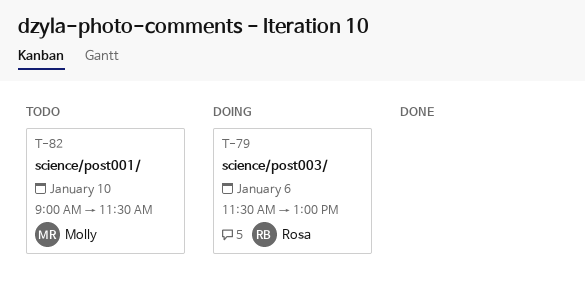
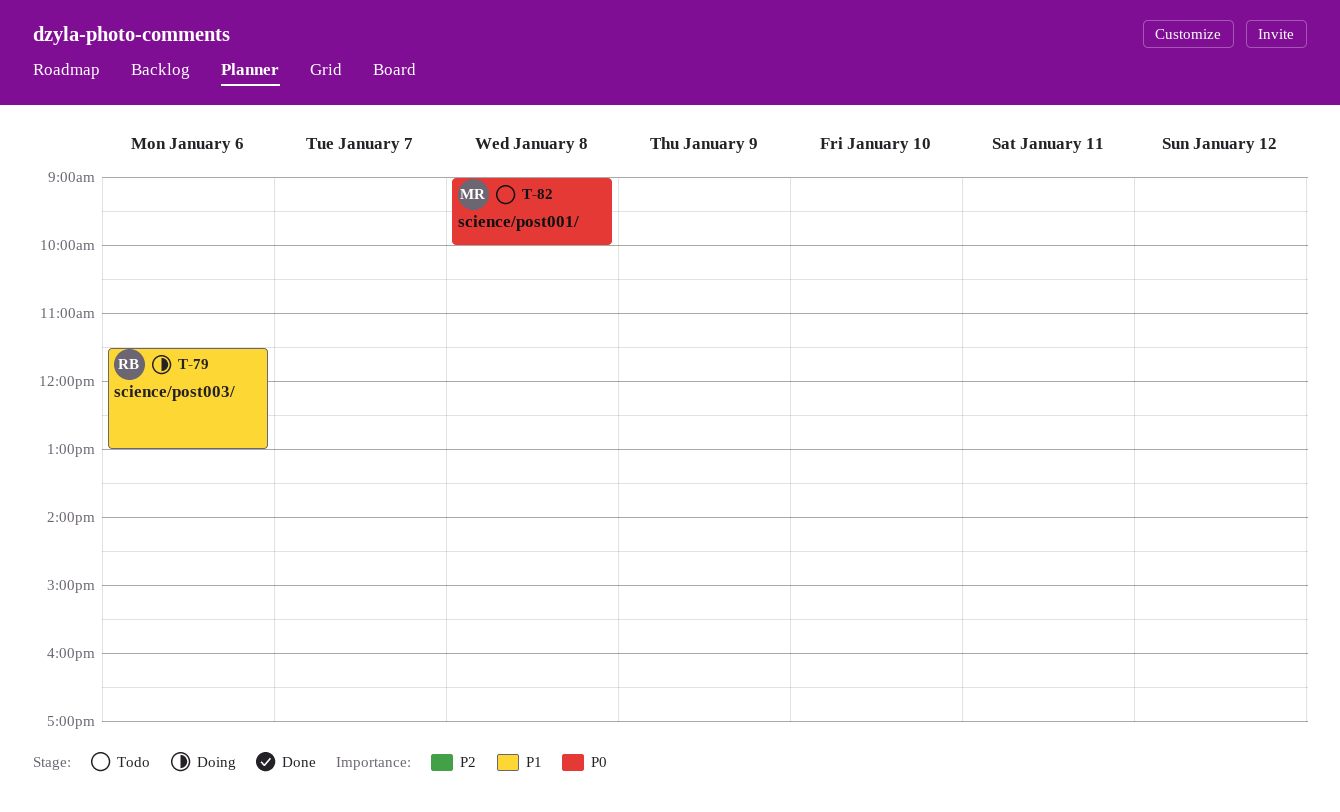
T-82, day: Jan 10 -> Jan 8
T-82, ends: 11:30 -> 10:00

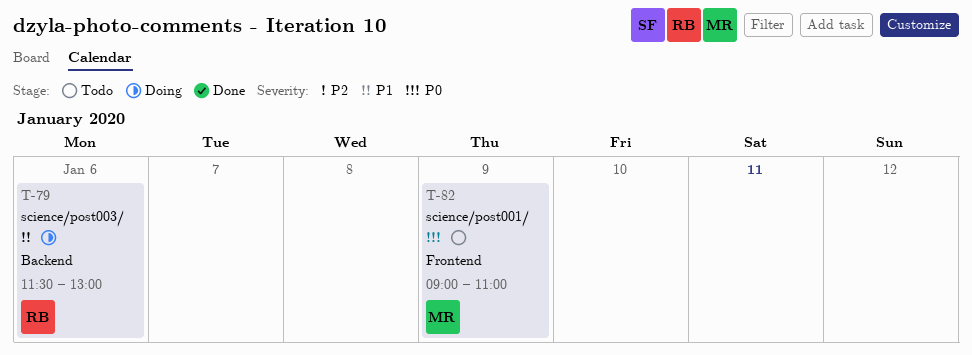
T-82, day: Jan 8 -> Jan 9
T-82, ends: 10:00 -> 11:00

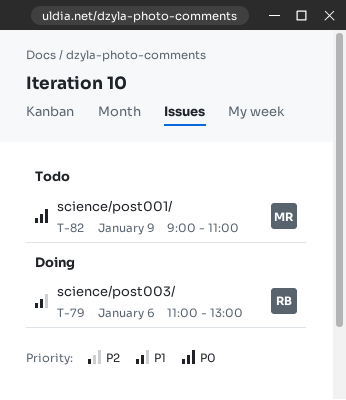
T-79, begins: 11:30 -> 11:00

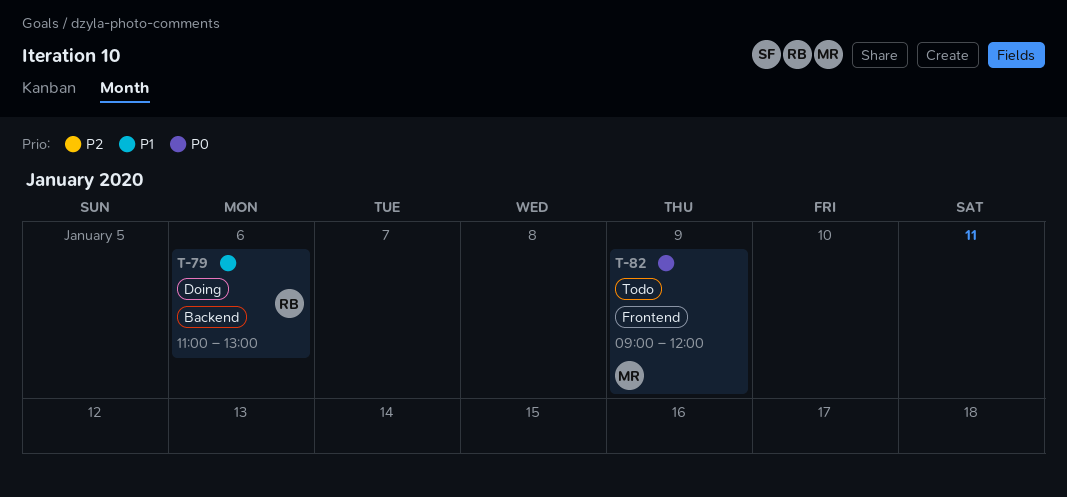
T-82, ends: 11:00 -> 12:00

